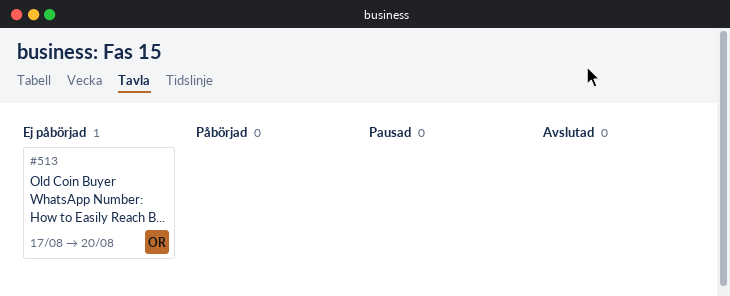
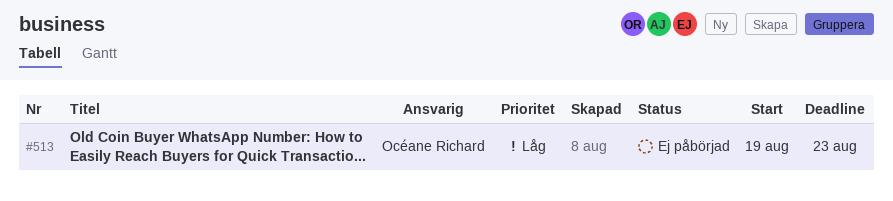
#513, start: Aug 17 -> Aug 19
#513, due: Aug 20 -> Aug 23

